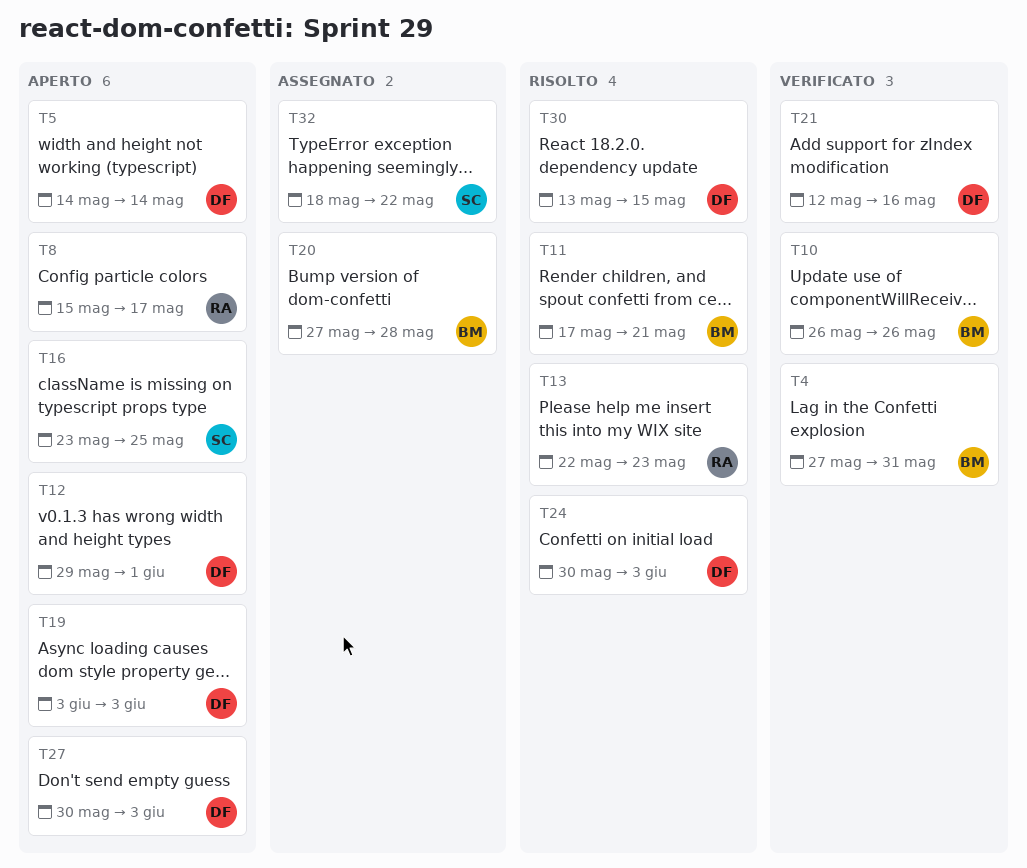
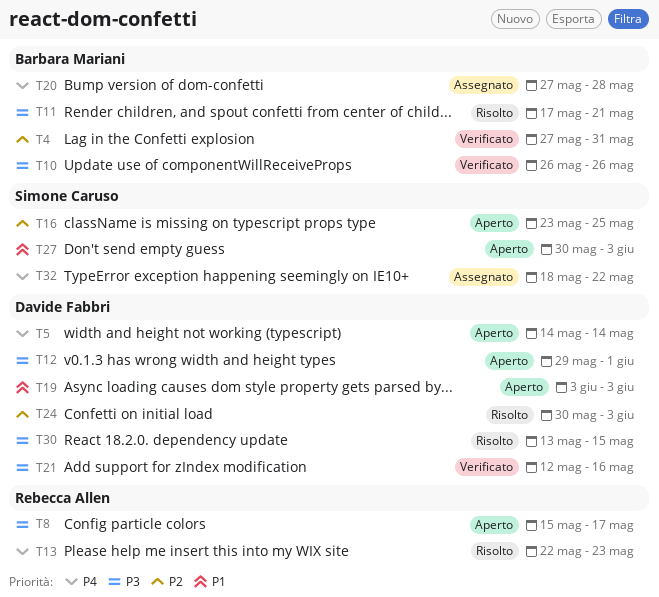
T27, owner: Davide Fabbri -> Simone Caruso

